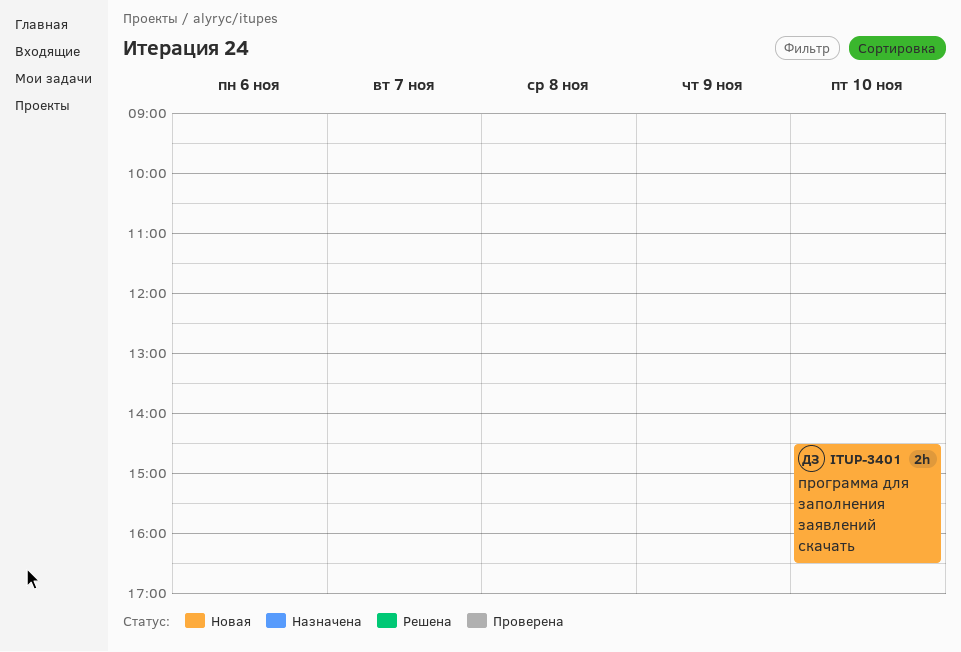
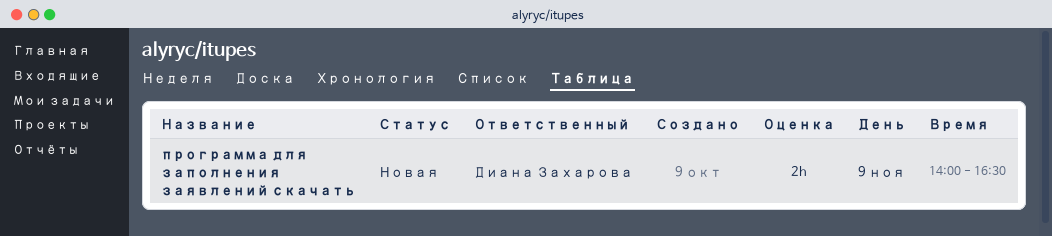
программа для заполнения заявлений скачать, day: Nov 10 -> Nov 9
программа для заполнения заявлений скачать, begins: 14:30 -> 14:00

